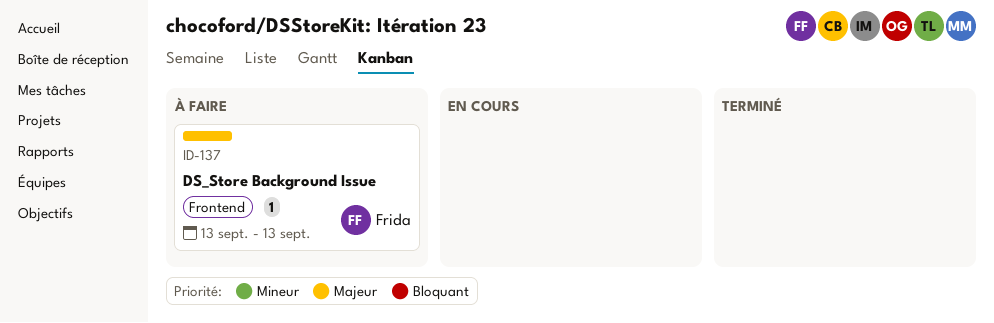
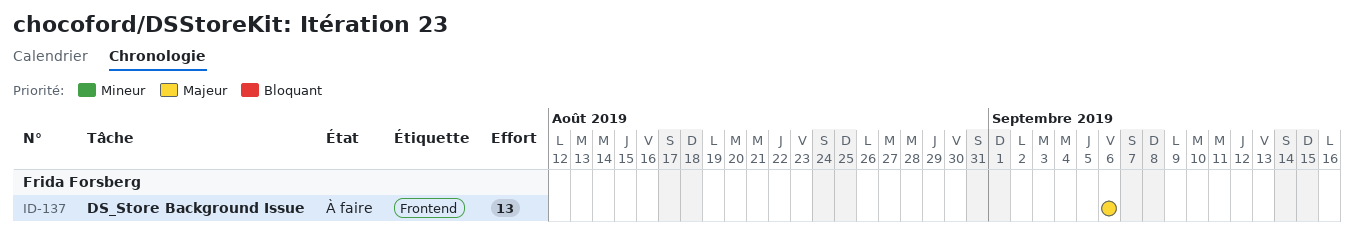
ID-137, estimate: 1 -> 13
ID-137, start: Sep 13 -> Sep 6
ID-137, due: Sep 13 -> Sep 6

